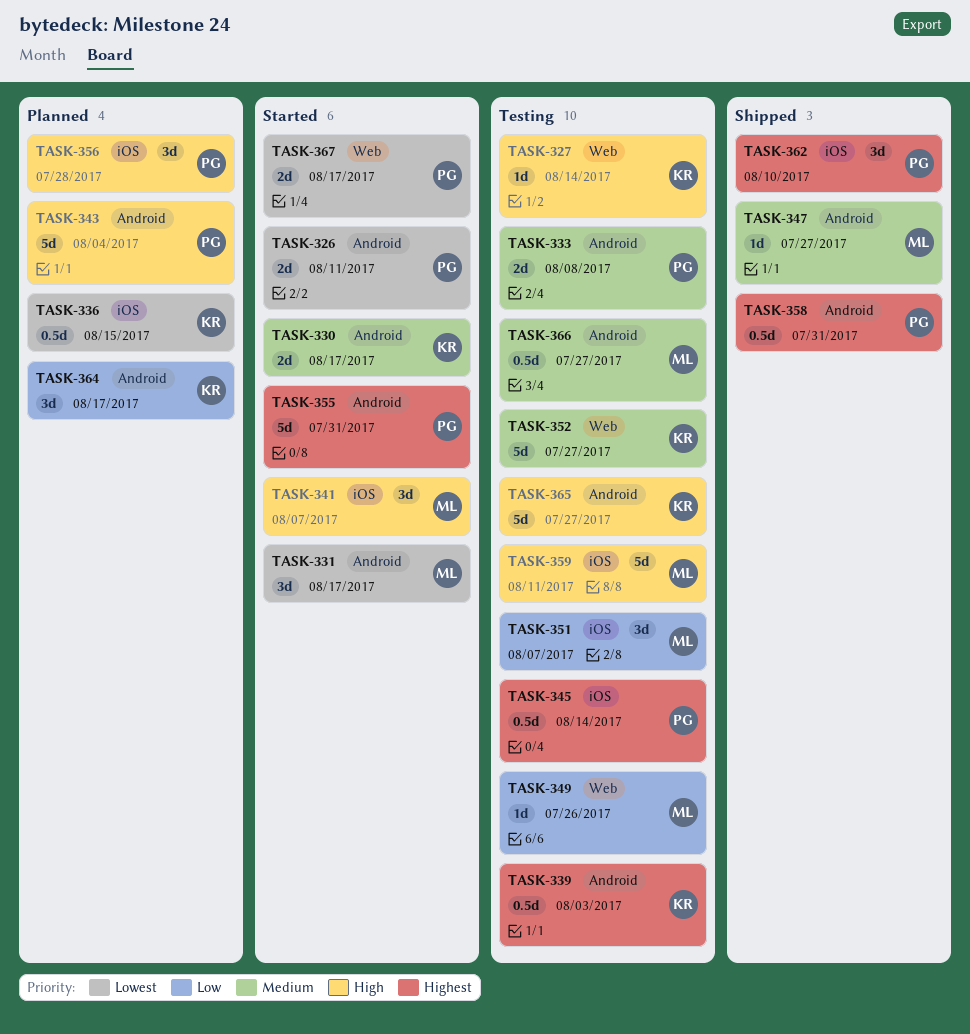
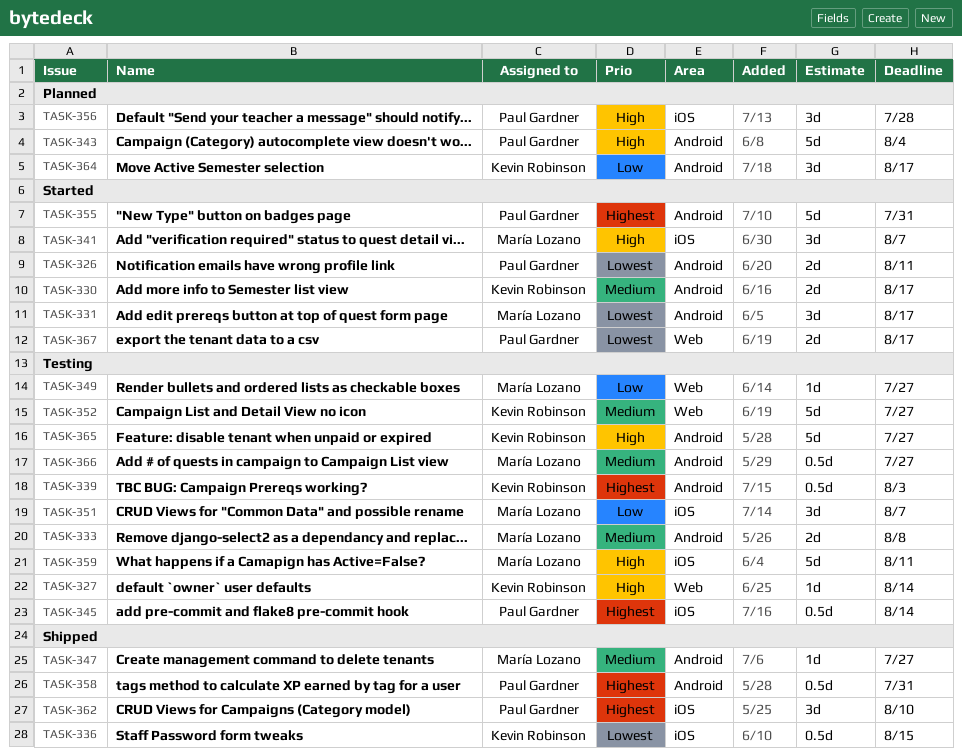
TASK-333, owner: Paul Gardner -> María Lozano
TASK-336, status: Planned -> Shipped
TASK-349, due: Jul 26 -> Jul 27

